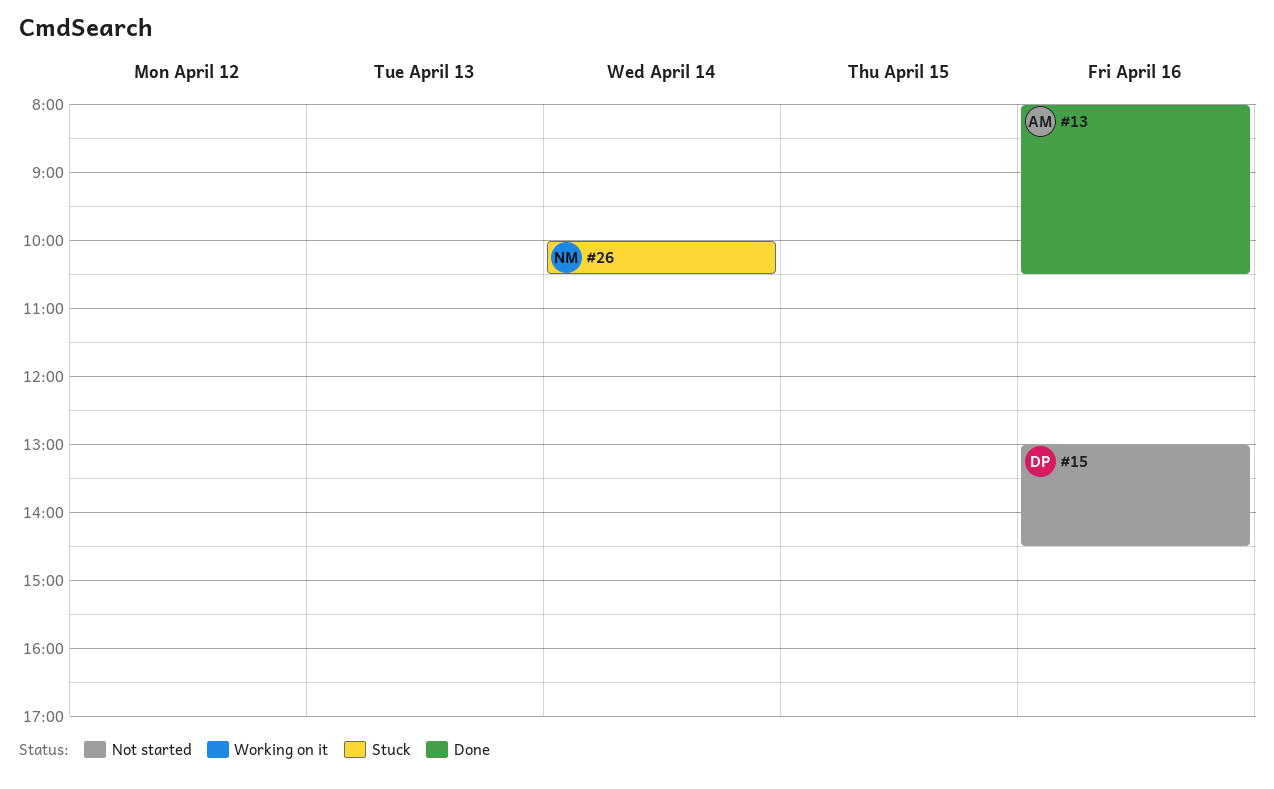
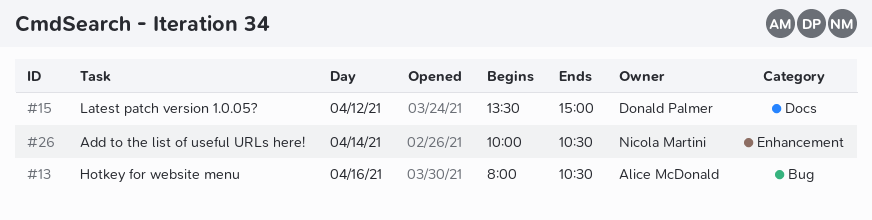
#15, day: Apr 16 -> Apr 12
#15, begins: 13:00 -> 13:30
#15, ends: 14:30 -> 15:00

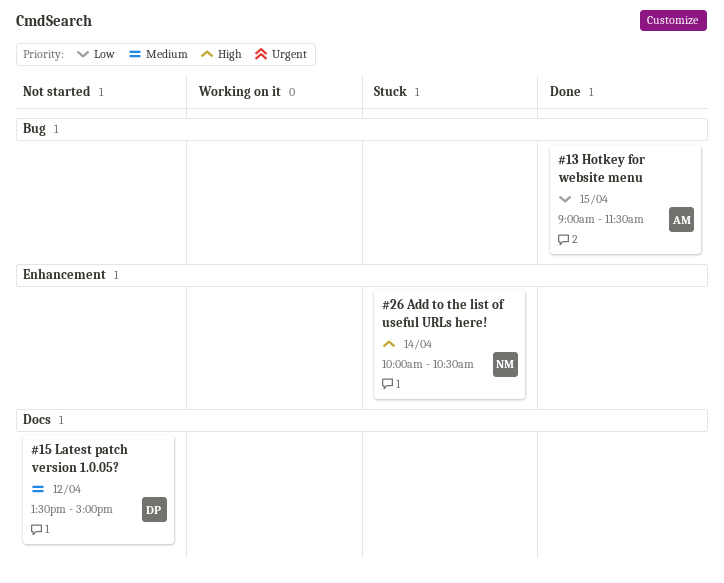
#13, day: Apr 16 -> Apr 15
#13, begins: 08:00 -> 09:00
#13, ends: 10:30 -> 11:30

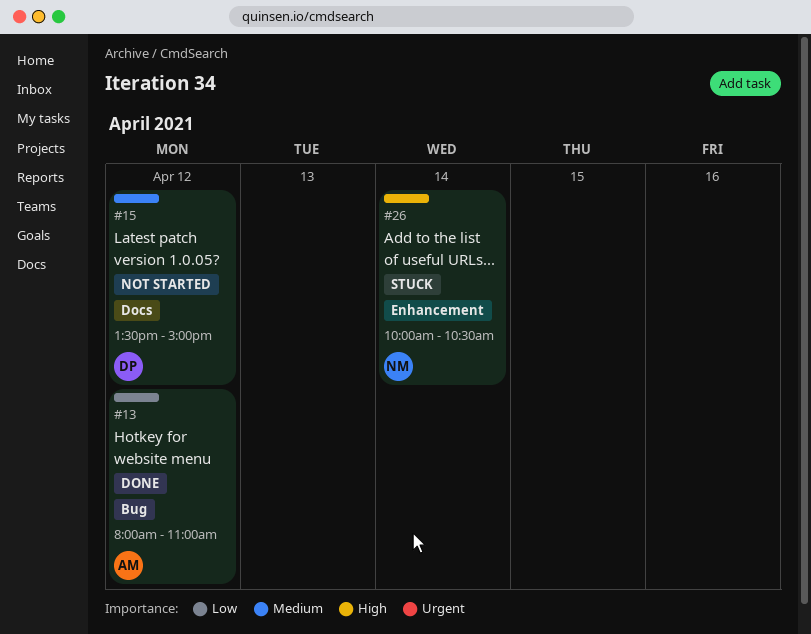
#13, day: Apr 15 -> Apr 12
#13, begins: 09:00 -> 08:00
#13, ends: 11:30 -> 11:00

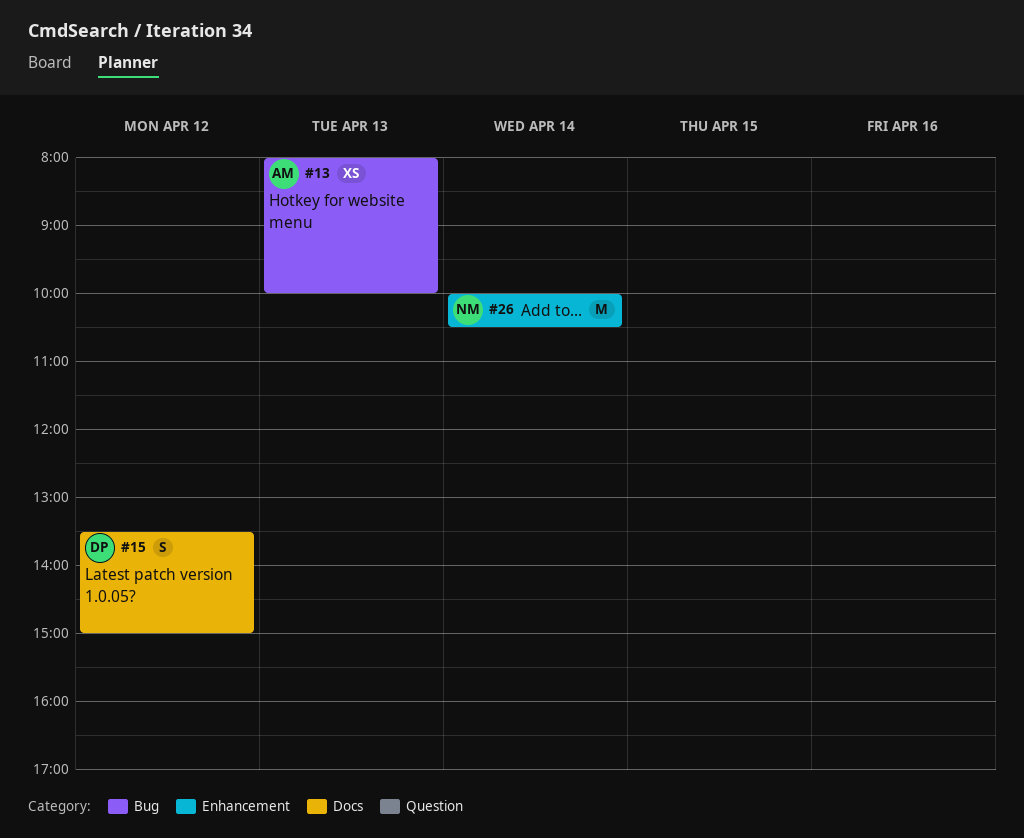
#13, day: Apr 12 -> Apr 13
#13, ends: 11:00 -> 10:00

